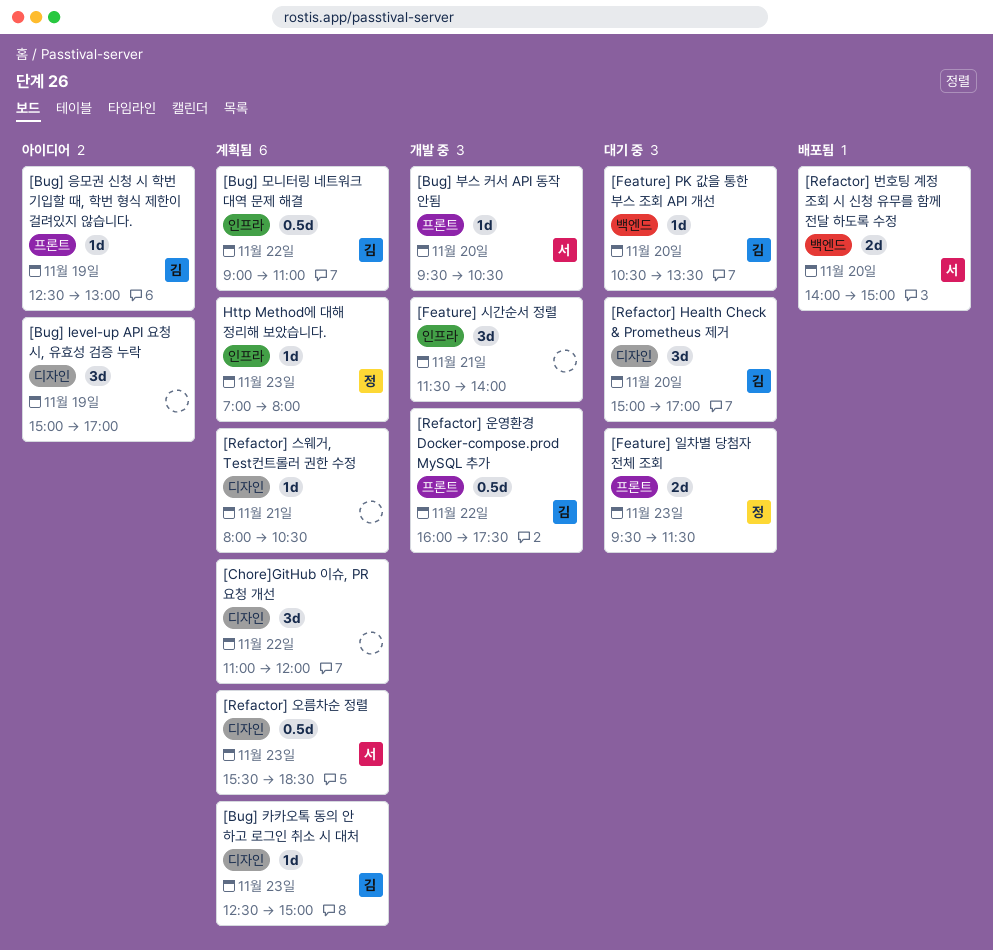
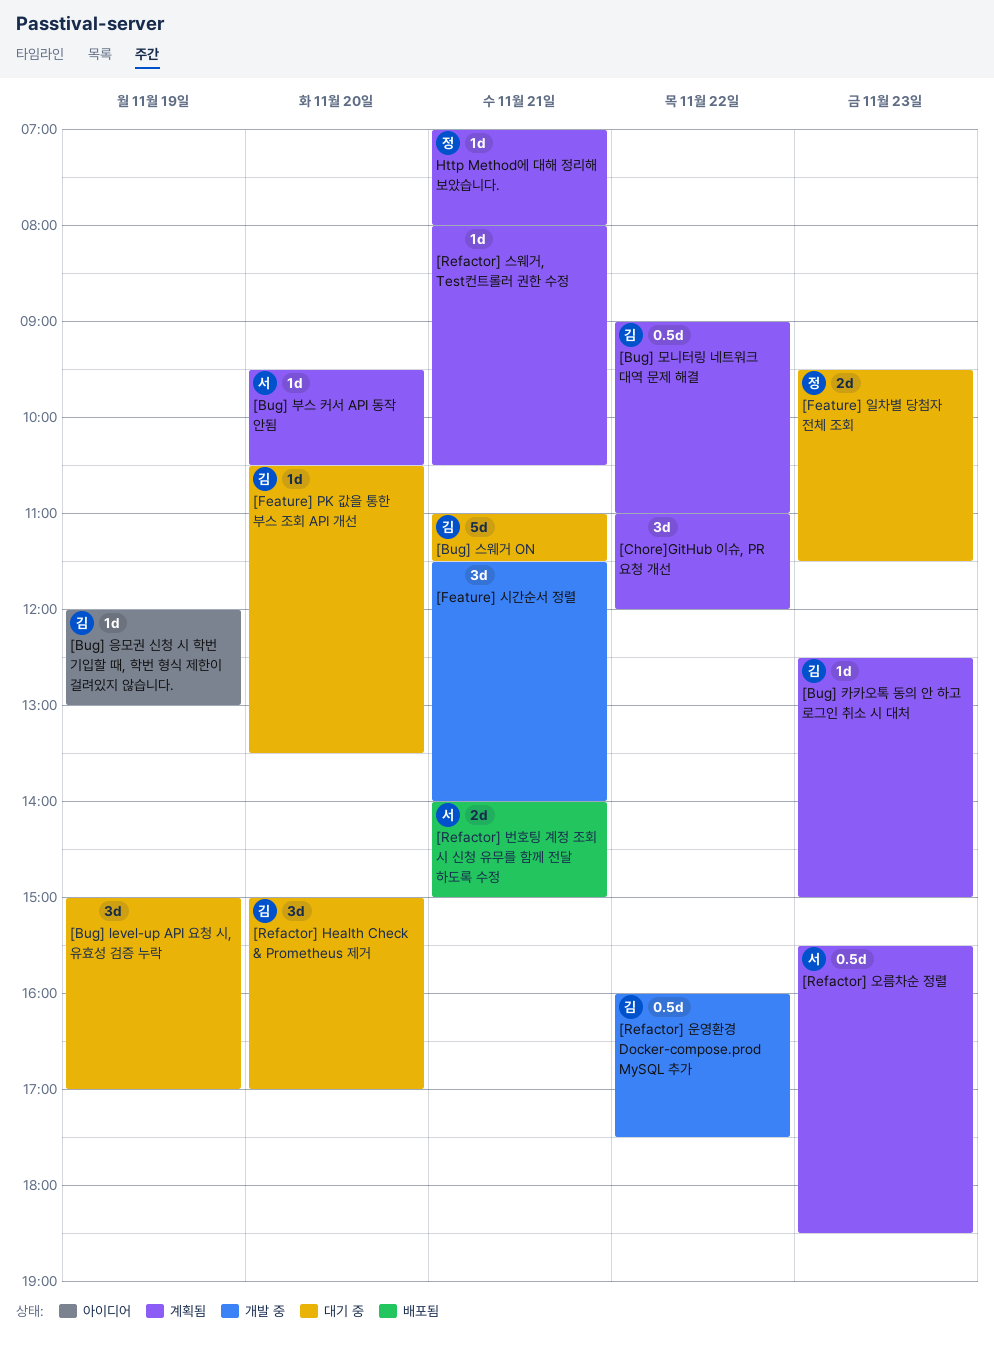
[Bug] level-up API 요청 시, 유효성 검증 누락, status: 아이디어 -> 대기 중
[Bug] 부스 커서 API 동작 안됨, status: 개발 중 -> 계획됨
[Bug] 스웨거 ON: none -> present
[Bug] 응모권 신청 시 학번 기입할 때, 학번 형식 제한이 걸려있지 않습니다., begins: 12:30 -> 12:00
[Refactor] 번호팅 계정 조회 시 신청 유무를 함께 전달 하도록 수정, day: Nov 20 -> Nov 21
Http Method에 대해 정리해 보았습니다., day: Nov 23 -> Nov 21

